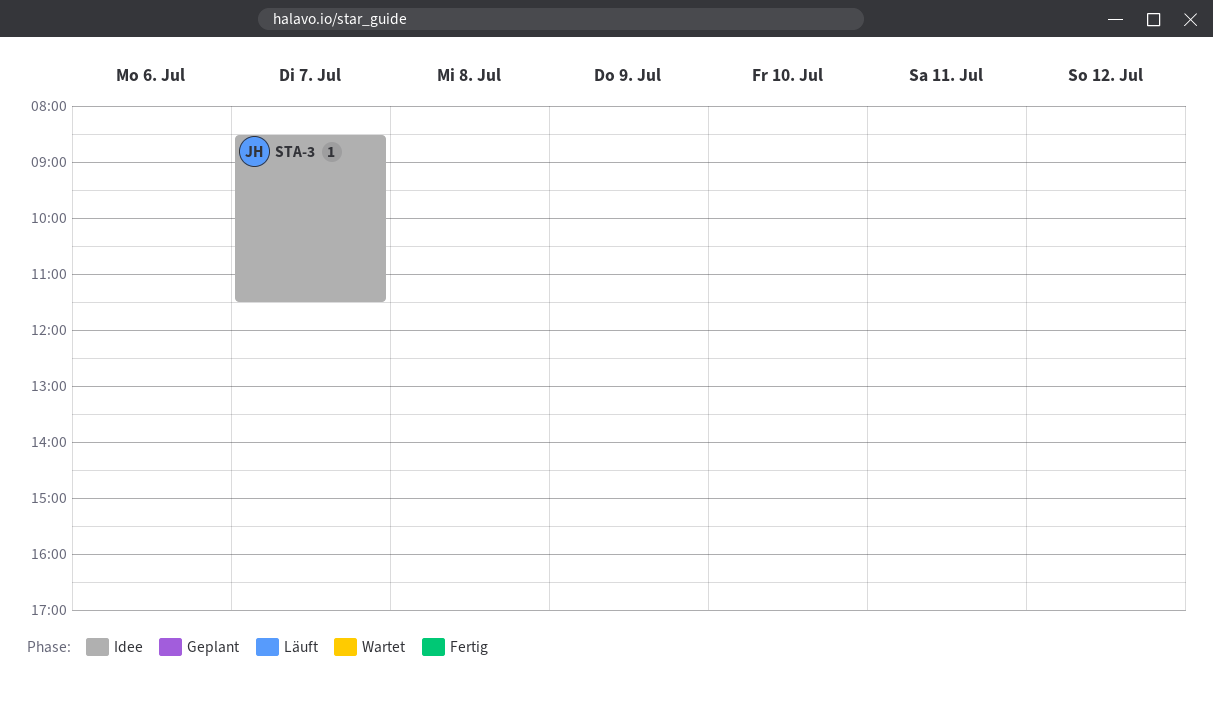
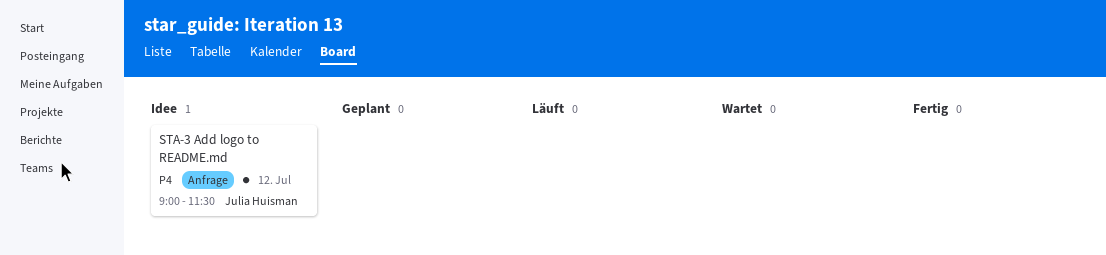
STA-3, day: Jul 7 -> Jul 12
STA-3, begins: 08:30 -> 09:00

